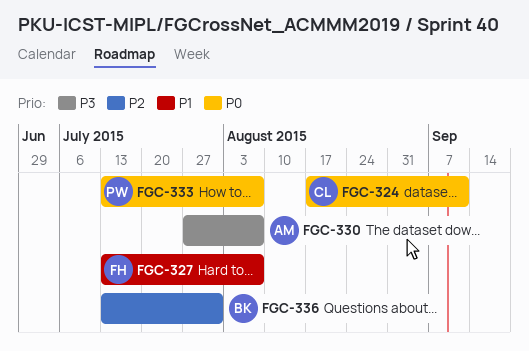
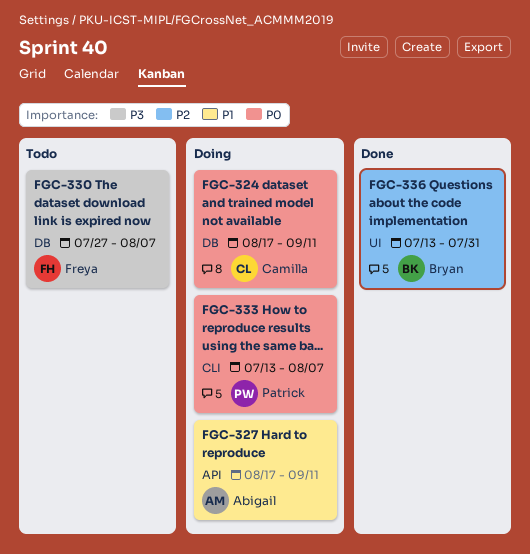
FGC-327, owner: Freya -> Abigail
FGC-327, start: Jul 13 -> Aug 17
FGC-327, due: Aug 7 -> Sep 11
FGC-330, owner: Abigail -> Freya

